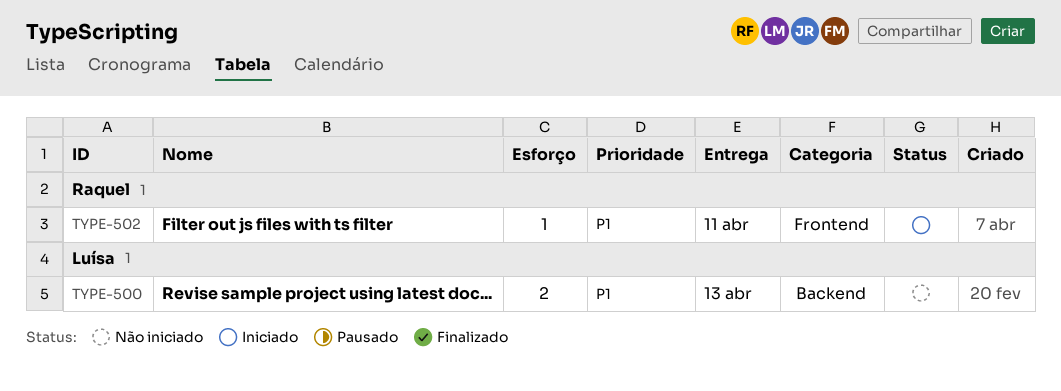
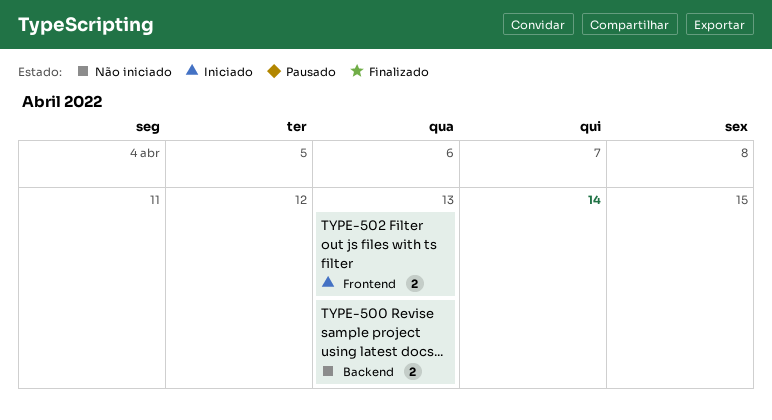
TYPE-502, estimate: 1 -> 2
TYPE-502, due: Apr 11 -> Apr 13

